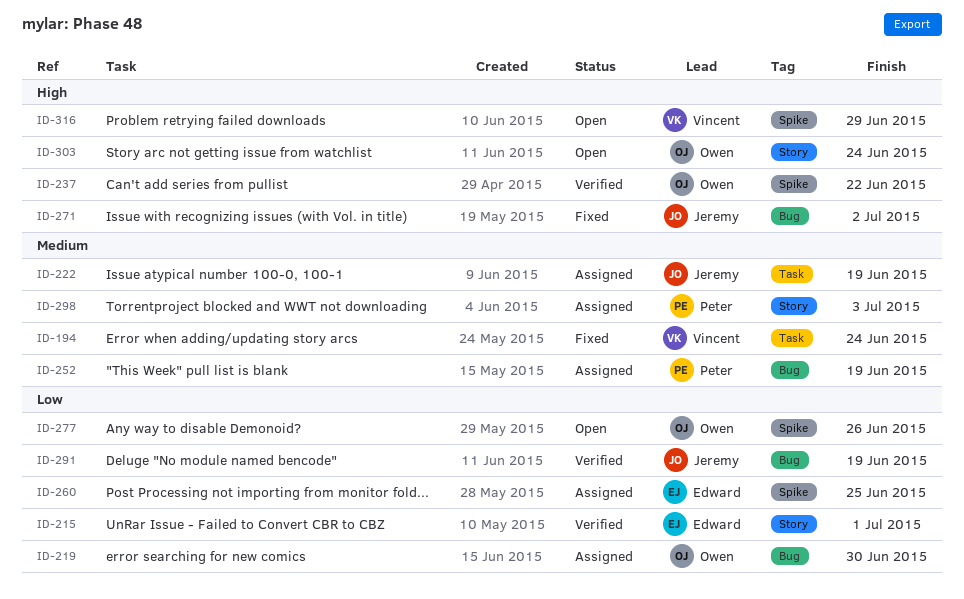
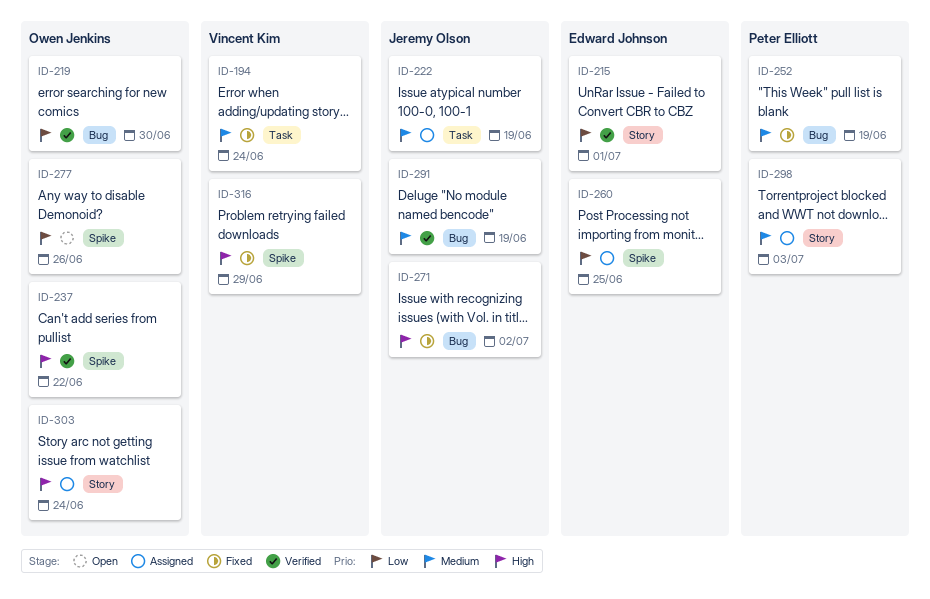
ID-219, status: Assigned -> Verified
ID-252, status: Assigned -> Fixed
ID-291, priority: Low -> Medium
ID-303, status: Open -> Assigned
ID-316, status: Open -> Fixed

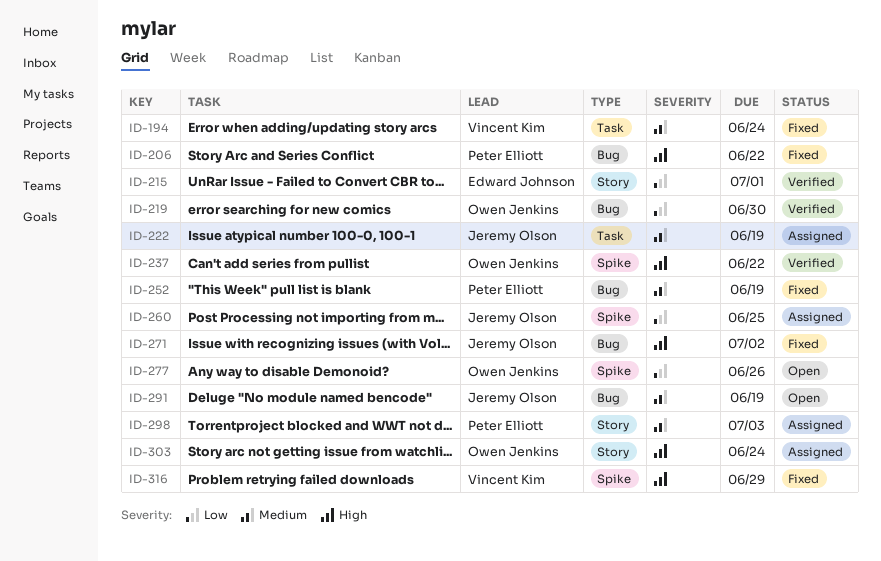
ID-206: none -> present
ID-260, owner: Edward Johnson -> Jeremy Olson
ID-291, status: Verified -> Open

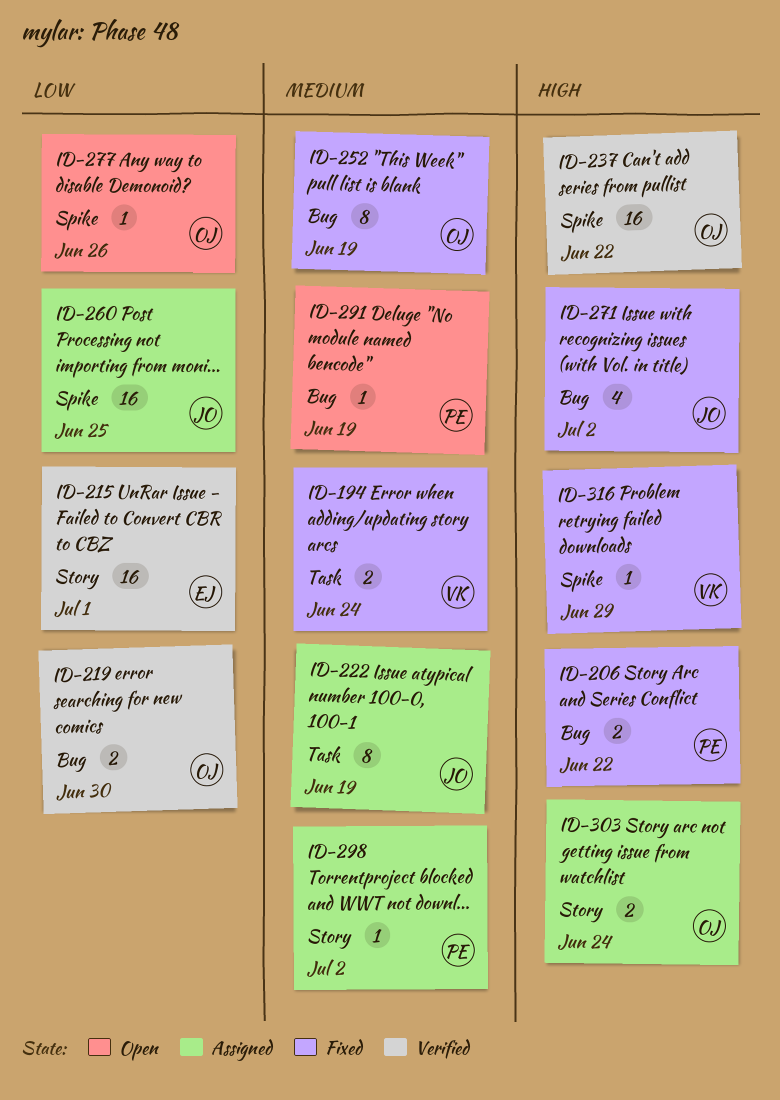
ID-252, owner: Peter Elliott -> Owen Jenkins
ID-291, owner: Jeremy Olson -> Peter Elliott
ID-298, due: Jul 3 -> Jul 2

